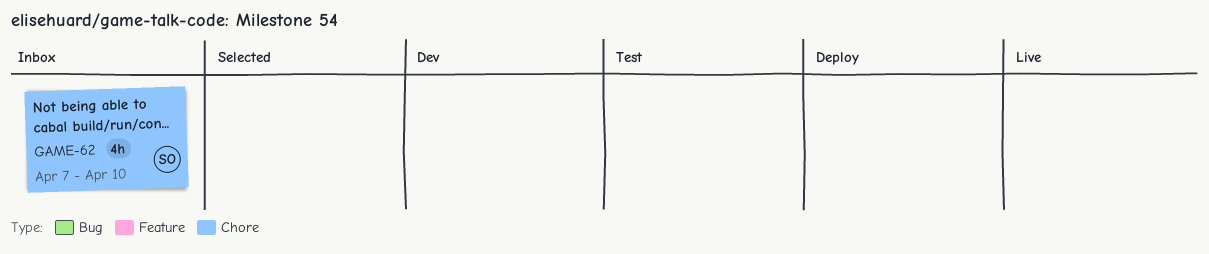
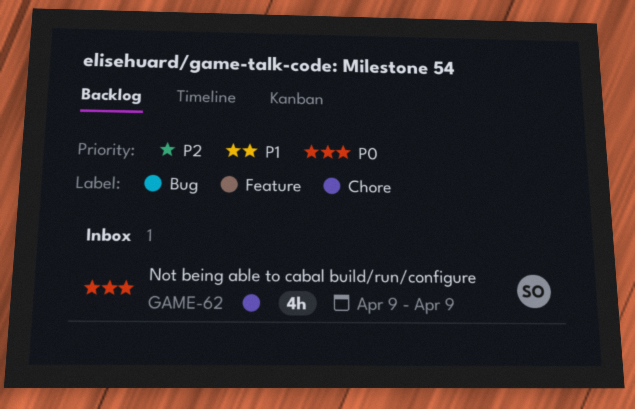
GAME-62, start: Apr 7 -> Apr 9
GAME-62, due: Apr 10 -> Apr 9

